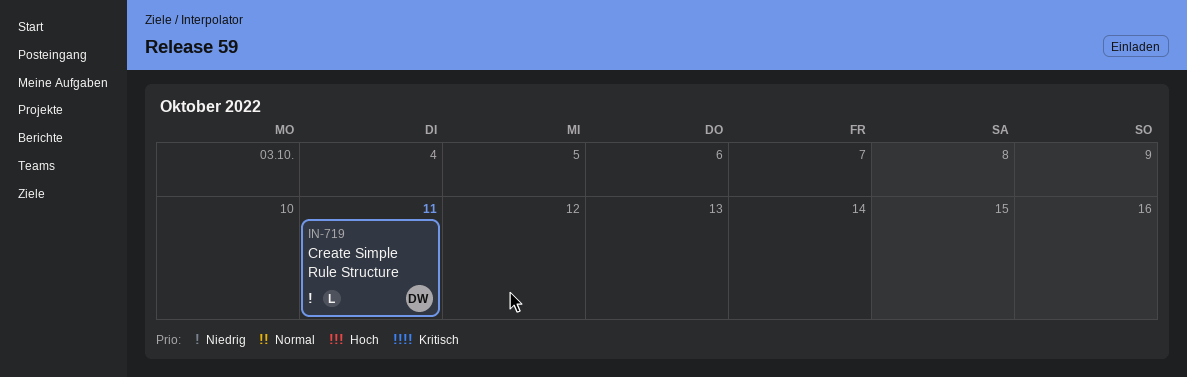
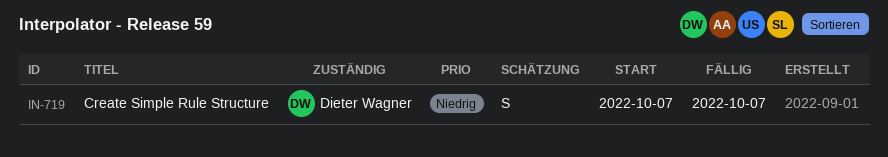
IN-719, estimate: L -> S
IN-719, due: Oct 11 -> Oct 7

